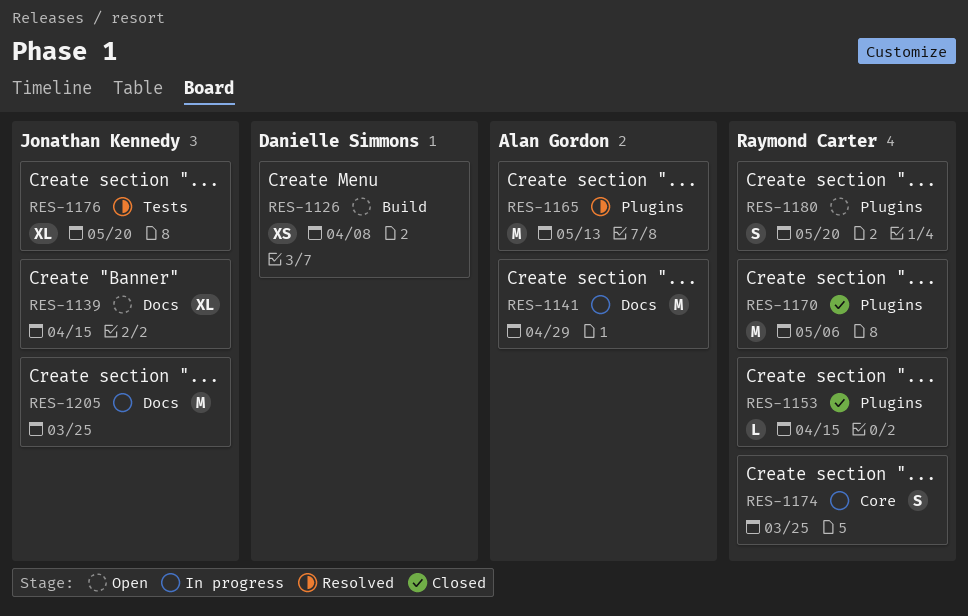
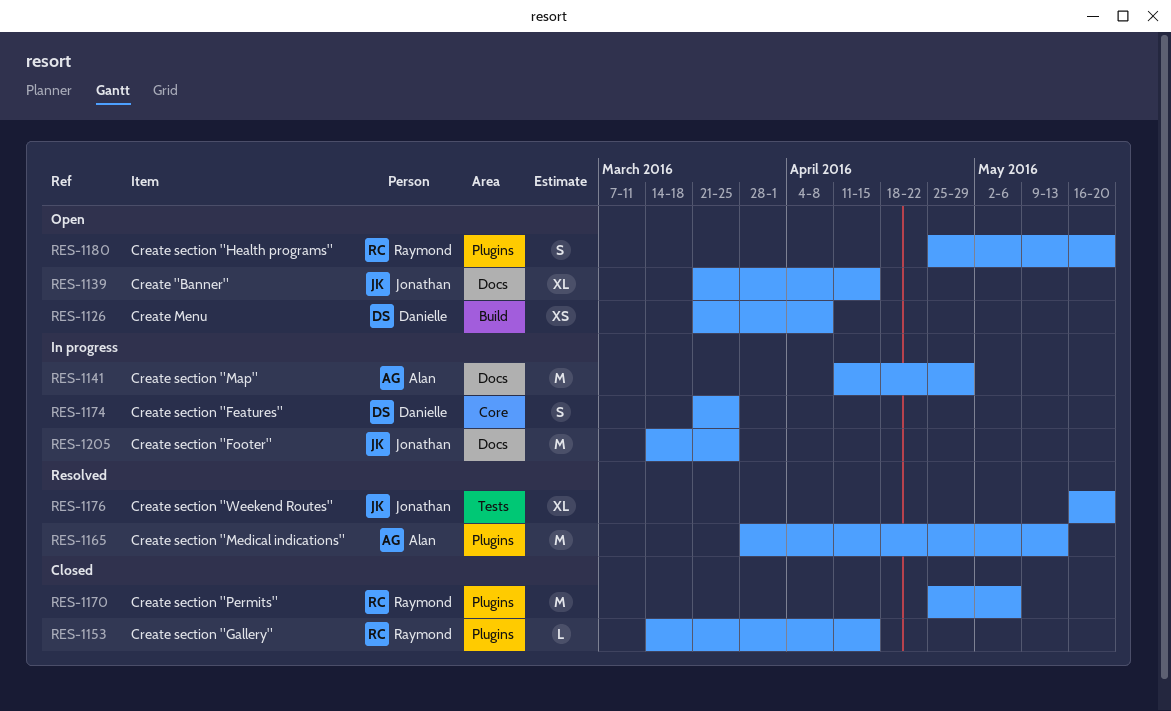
RES-1174, owner: Raymond Carter -> Danielle Simmons

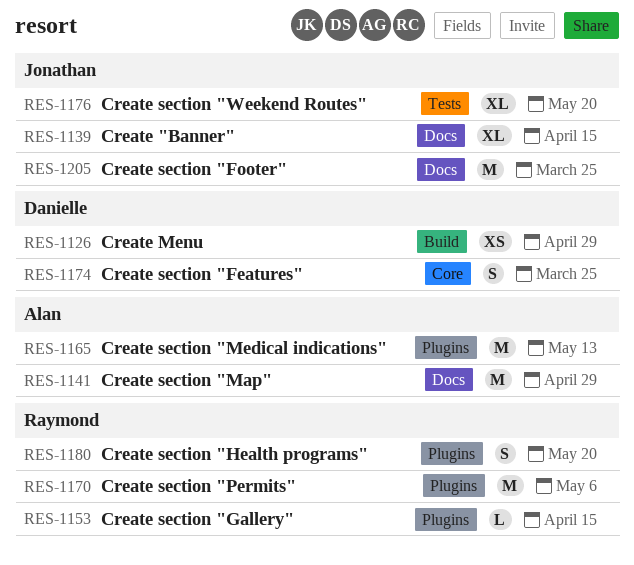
RES-1126, due: Apr 8 -> Apr 29

